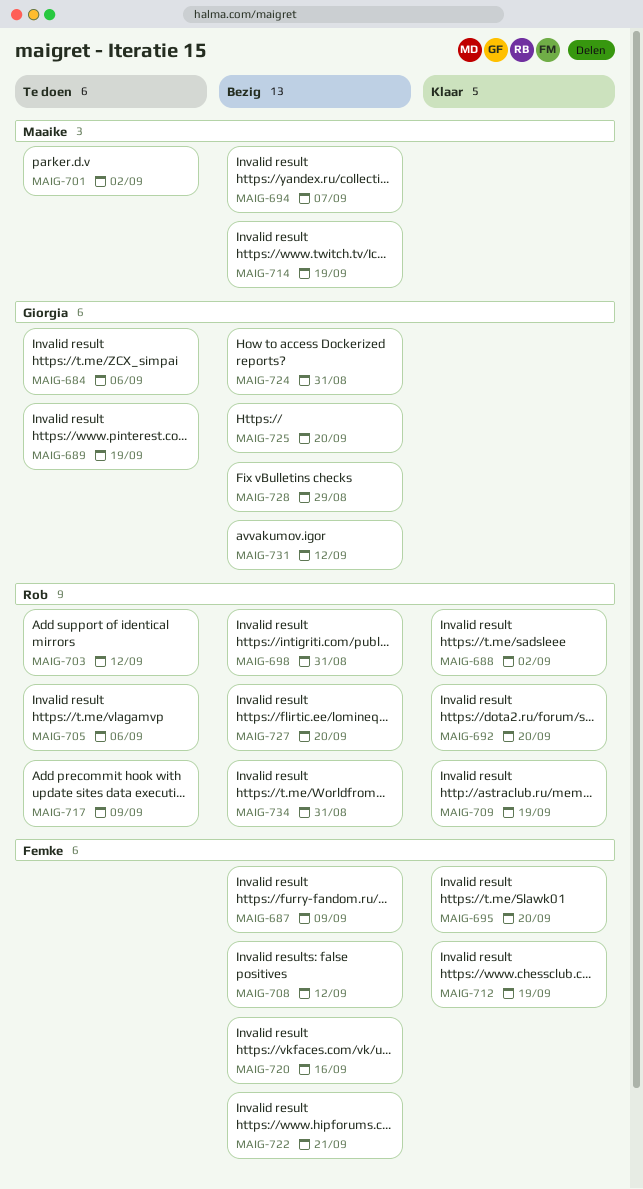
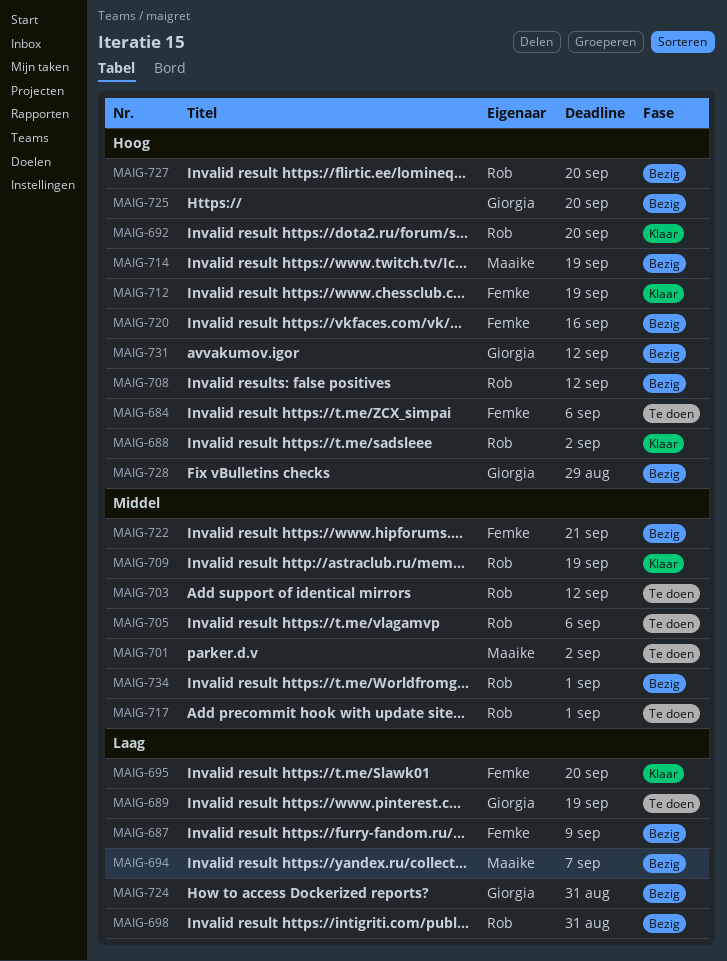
MAIG-684, owner: Giorgia -> Femke
MAIG-708, owner: Femke -> Rob
MAIG-717, due: Sep 9 -> Sep 1
MAIG-734, due: Aug 31 -> Sep 1

